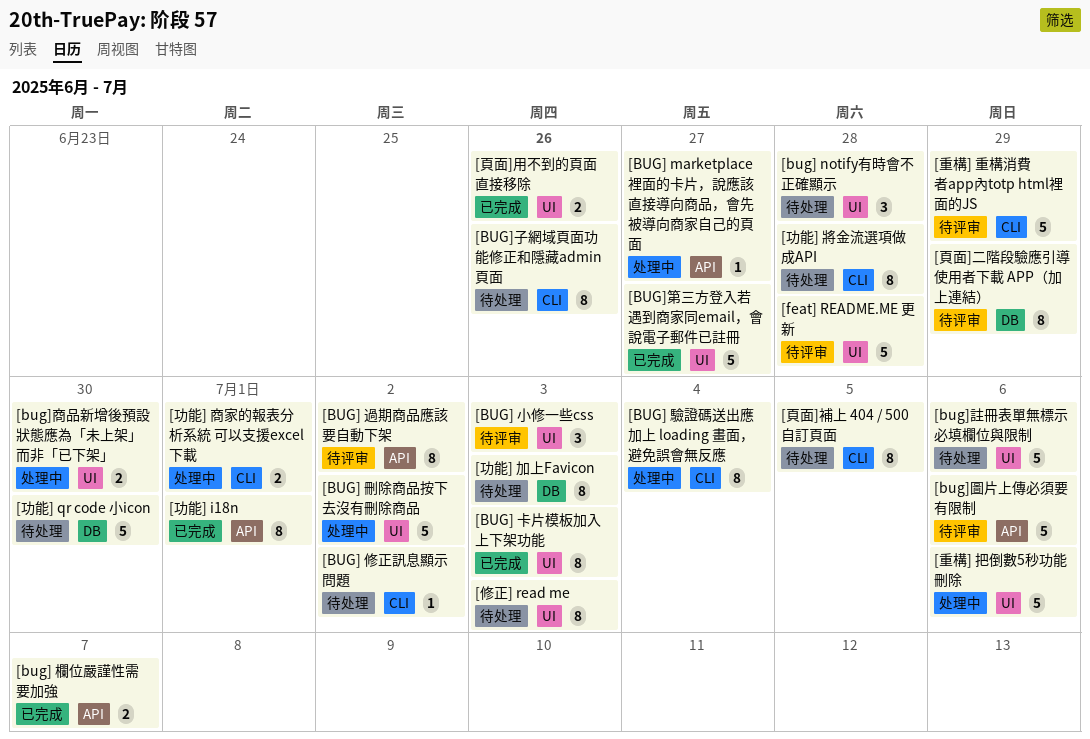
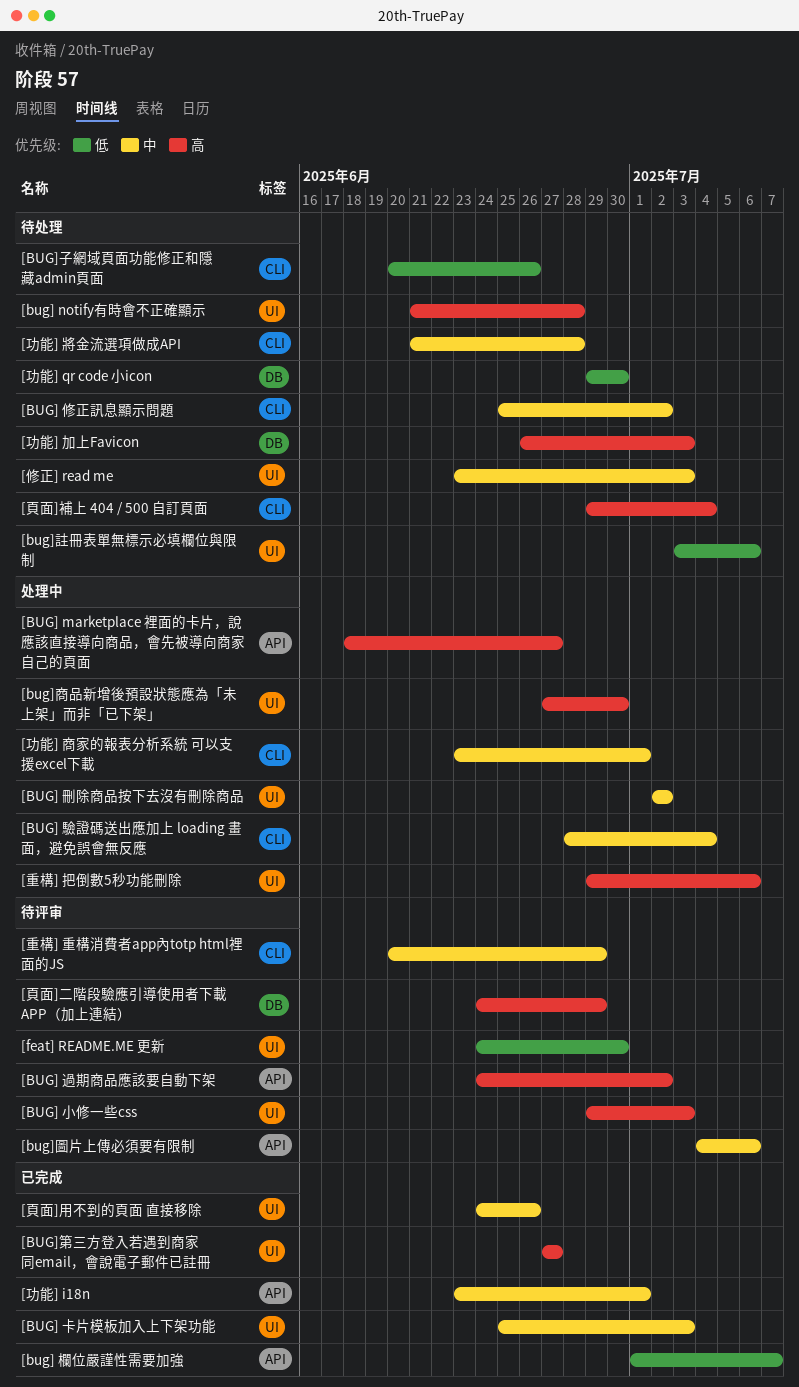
[feat] README.ME 更新, due: Jun 28 -> Jun 30
[頁面]補上 404 / 500 自訂頁面, due: Jul 5 -> Jul 4

